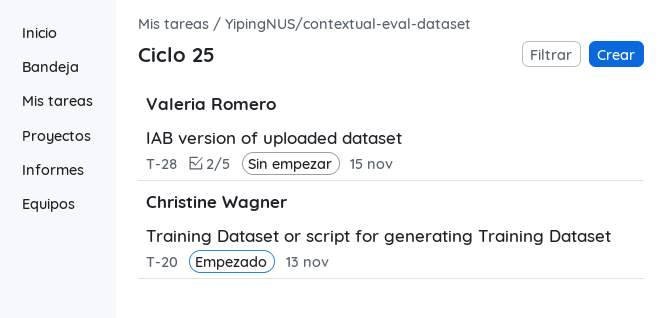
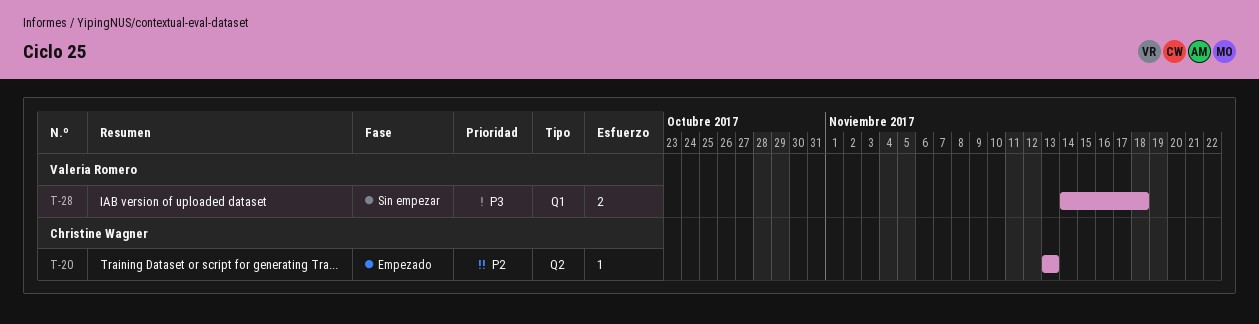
T-28, due: Nov 15 -> Nov 18

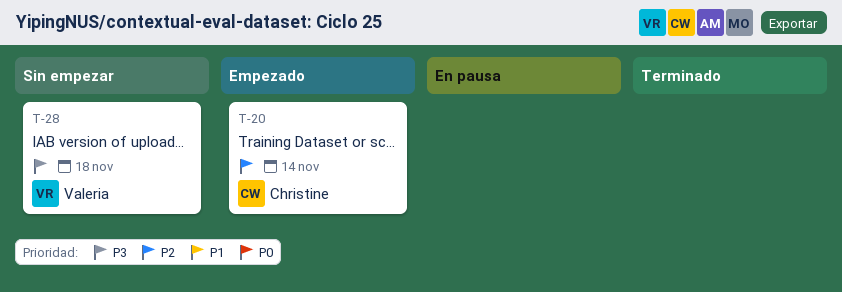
T-20, due: Nov 13 -> Nov 14

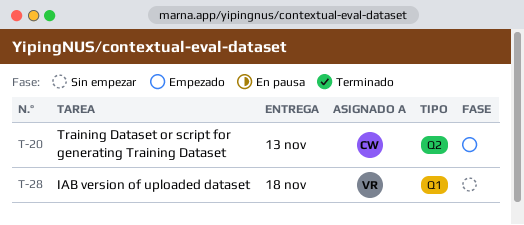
T-20, due: Nov 14 -> Nov 13

